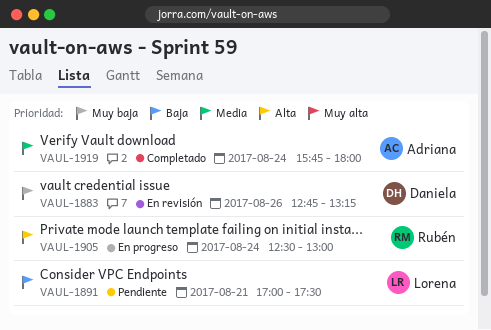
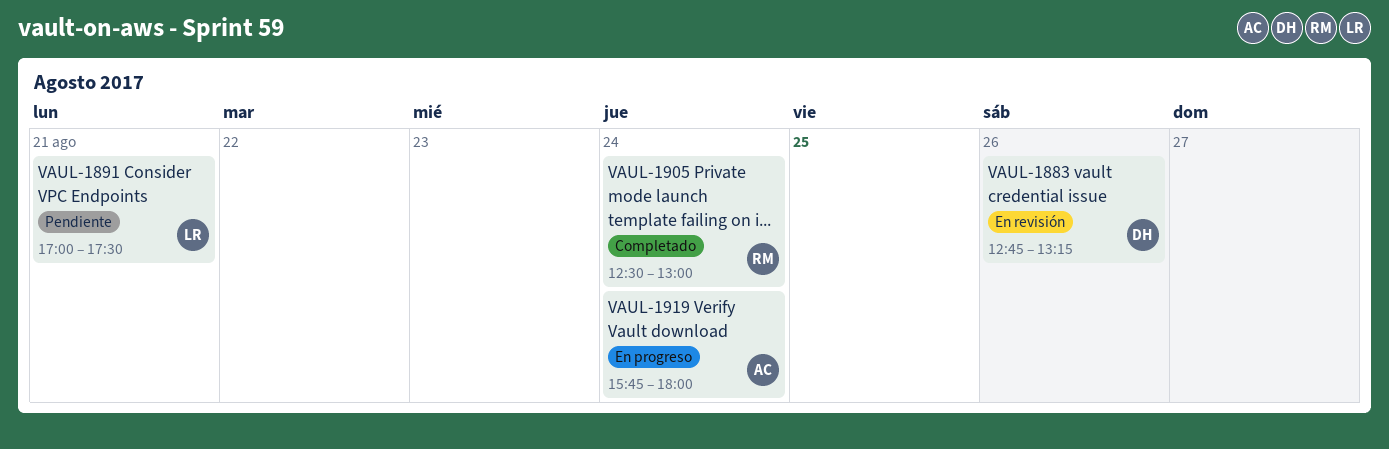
VAUL-1905, status: En progreso -> Completado
VAUL-1919, status: Completado -> En progreso

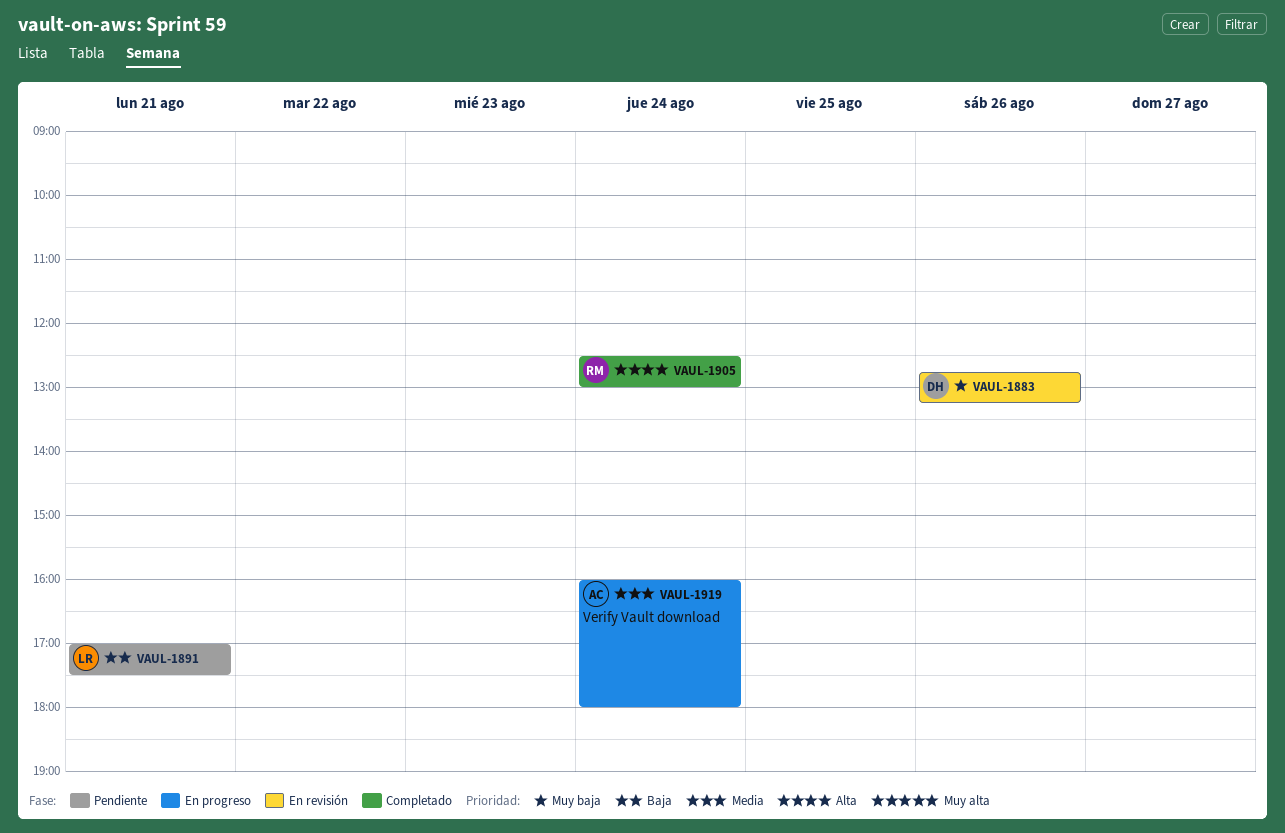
VAUL-1919, begins: 15:45 -> 16:00

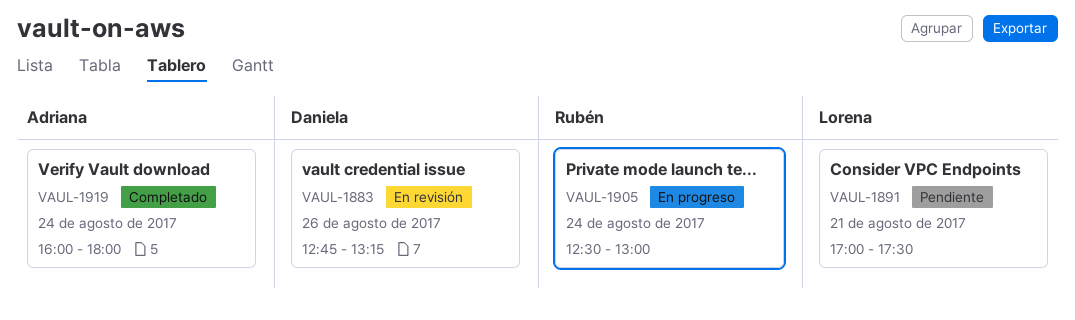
VAUL-1905, status: Completado -> En progreso
VAUL-1919, status: En progreso -> Completado

